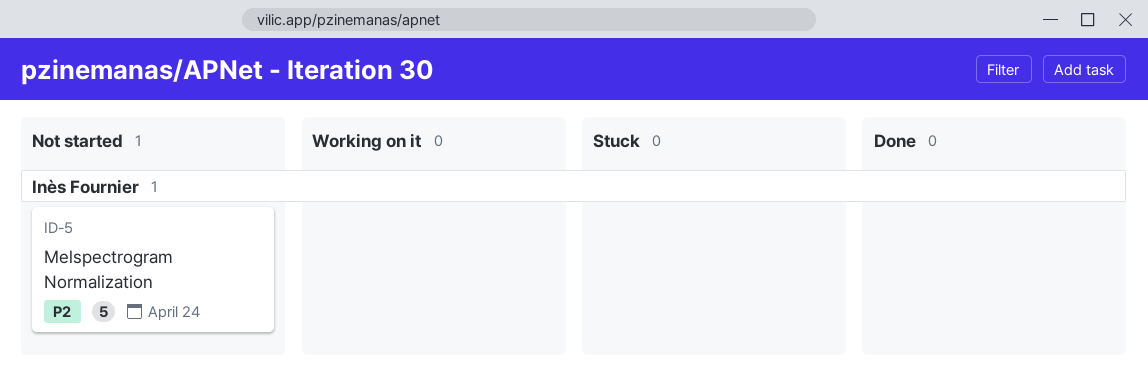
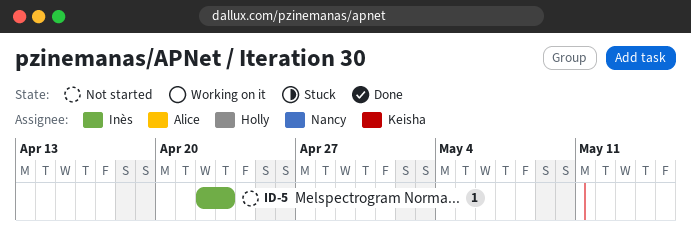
ID-5, estimate: 5 -> 1
ID-5, due: Apr 24 -> Apr 23

